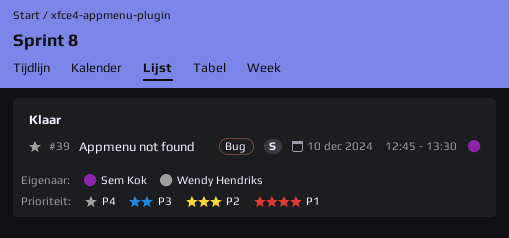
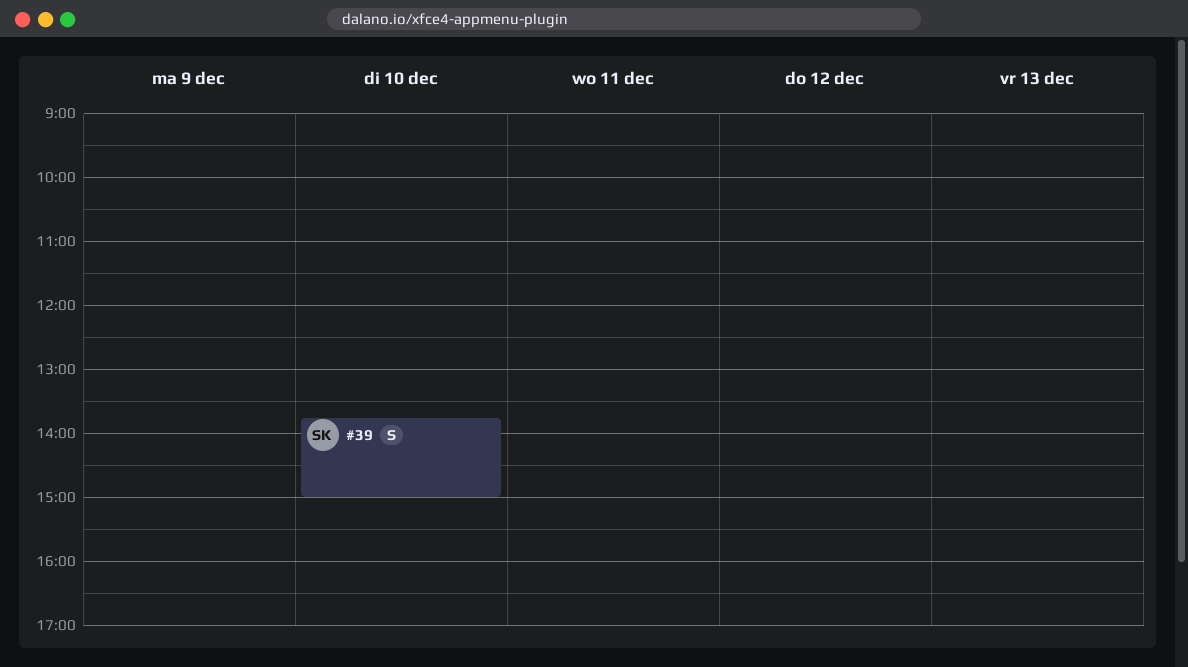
#39, begins: 12:45 -> 13:45
#39, ends: 13:30 -> 15:00

